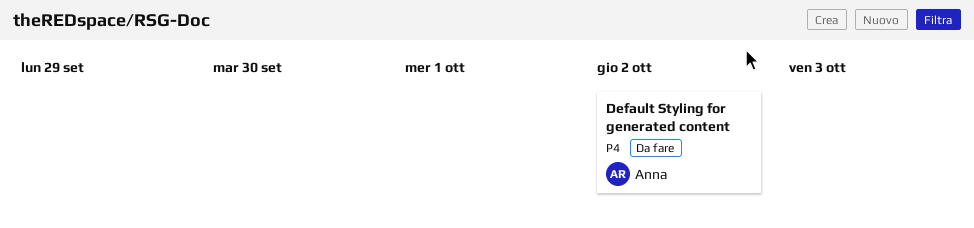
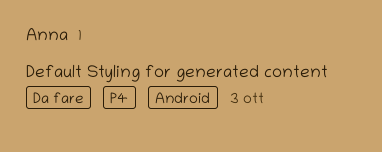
Default Styling for generated content, due: Oct 2 -> Oct 3

